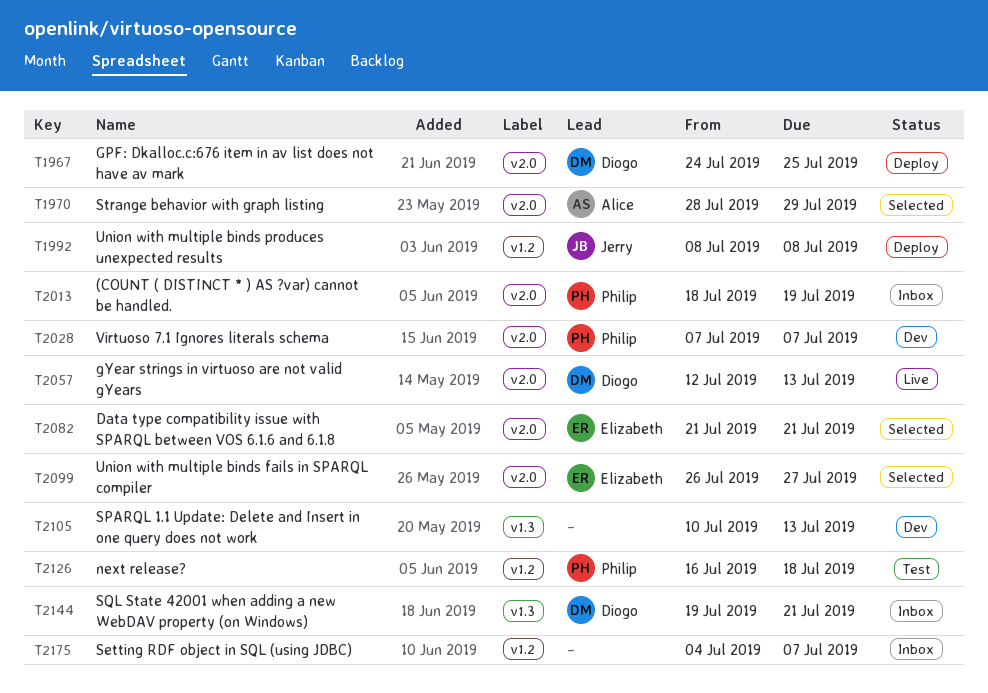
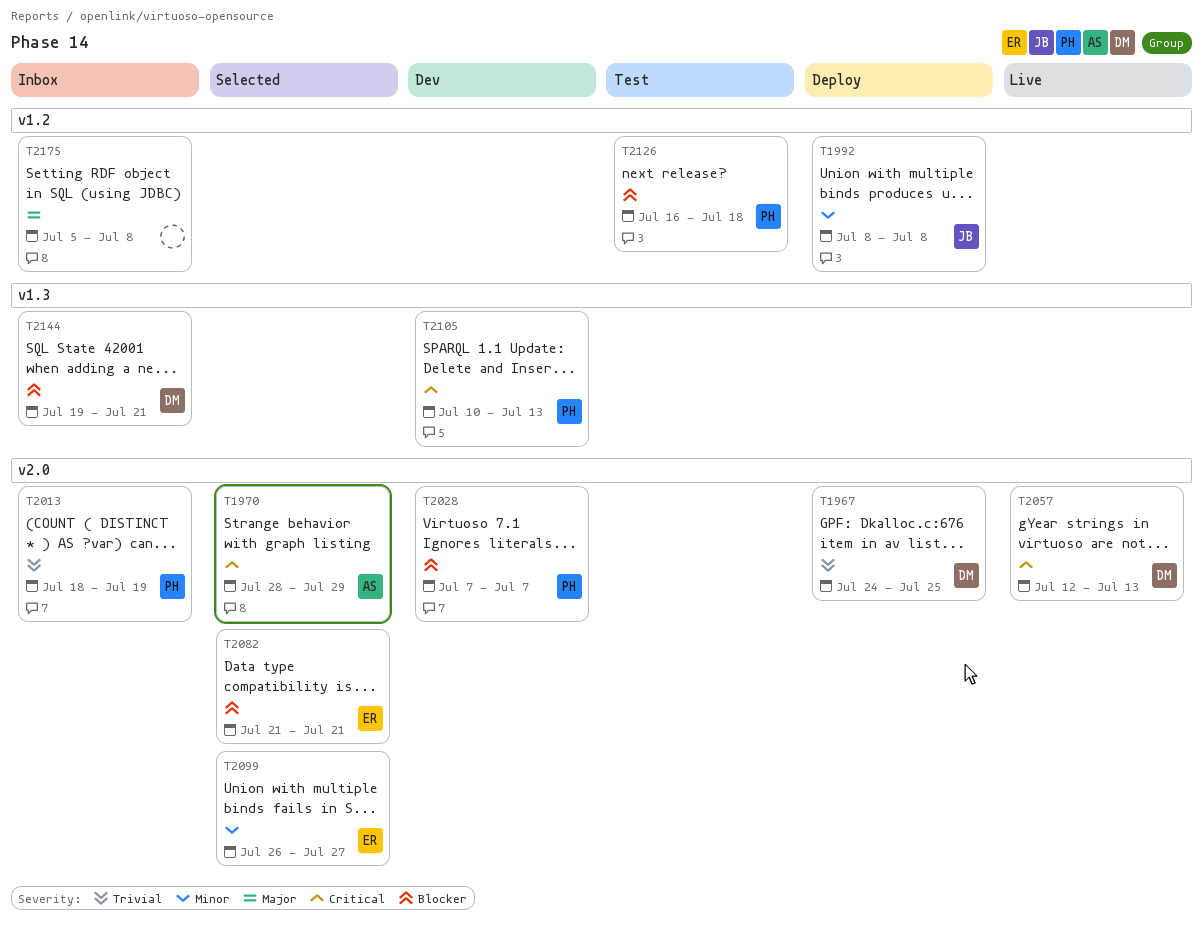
T2105, owner: none -> Philip
T2175, start: Jul 4 -> Jul 5
T2175, due: Jul 7 -> Jul 8

